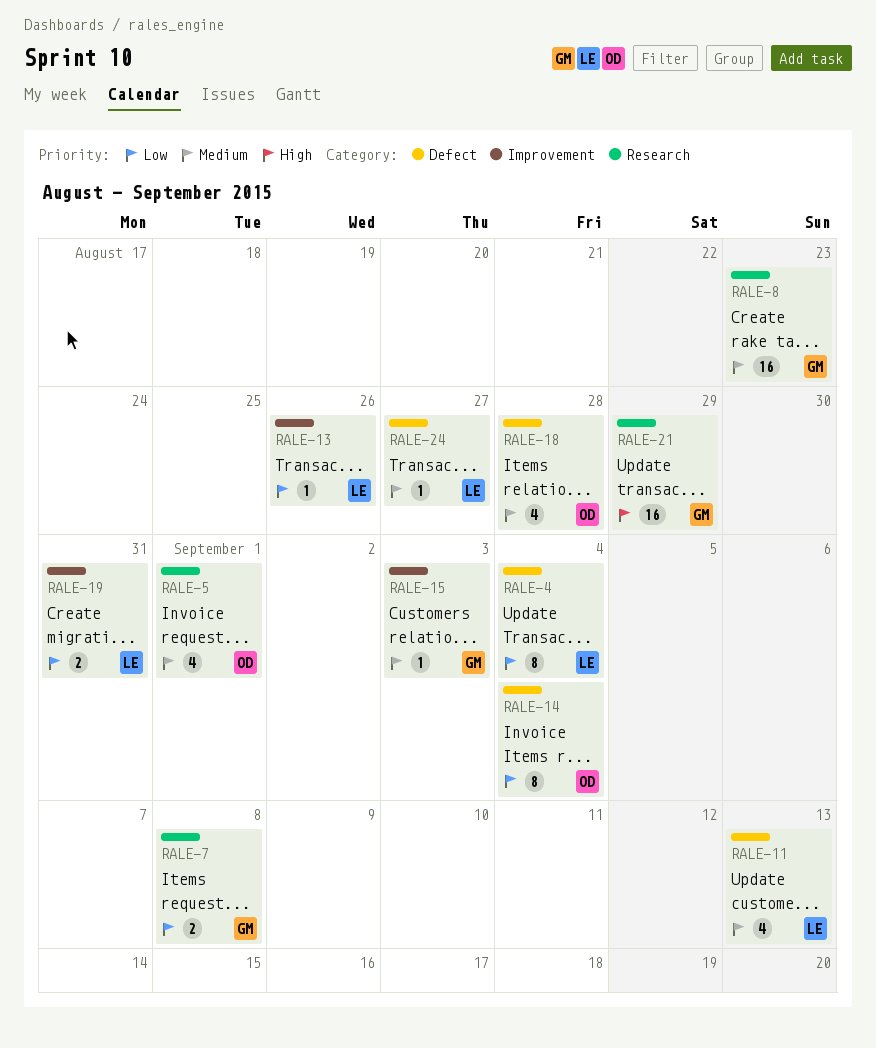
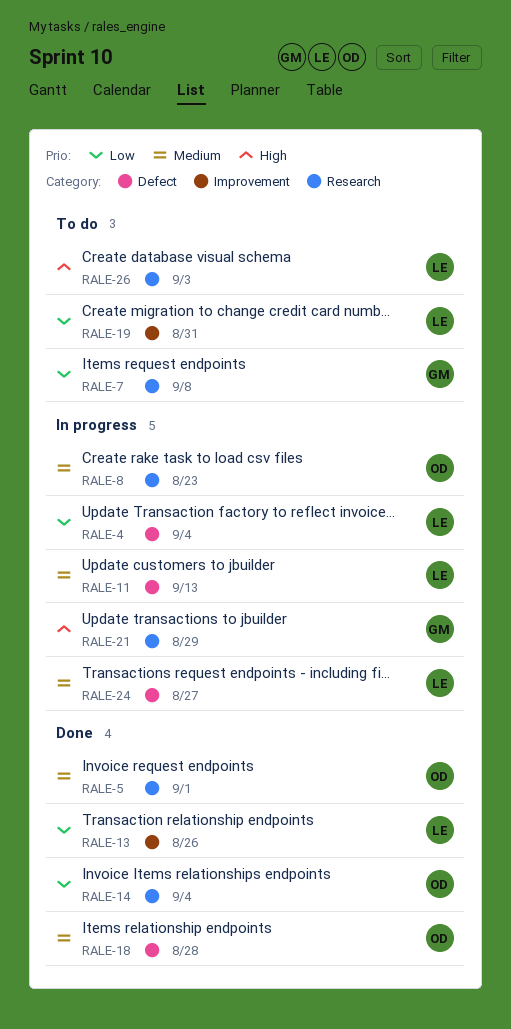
RALE-8, owner: GM -> OD
RALE-14, label: Defect -> Research
RALE-15: present -> none
RALE-26: none -> present

